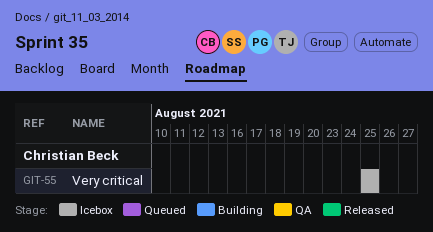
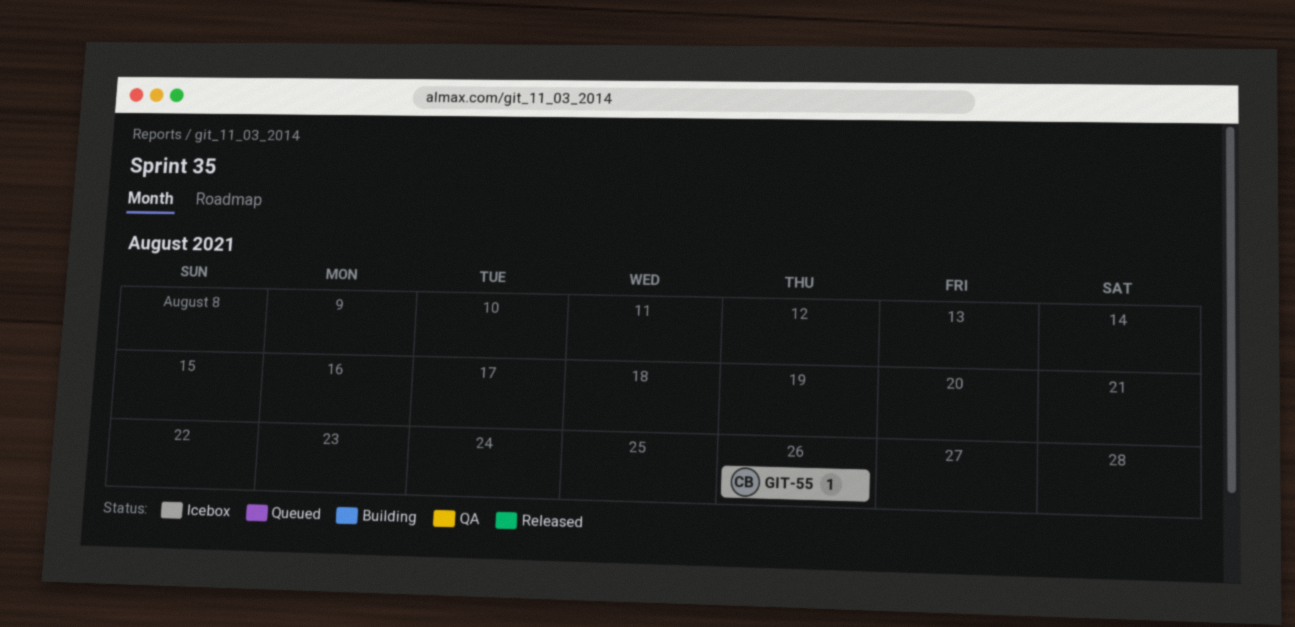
GIT-55, start: Aug 25 -> Aug 26
GIT-55, due: Aug 25 -> Aug 26

